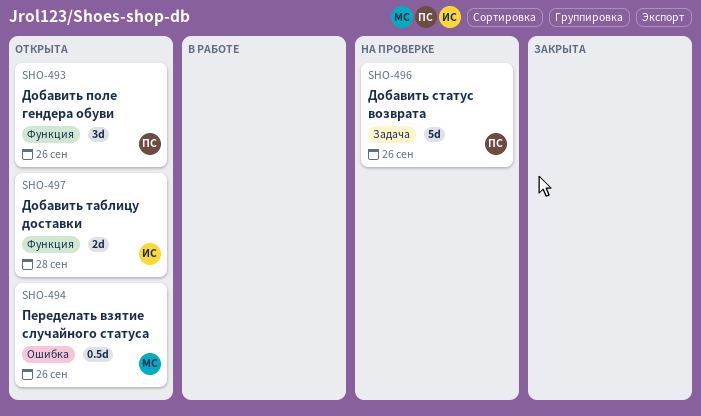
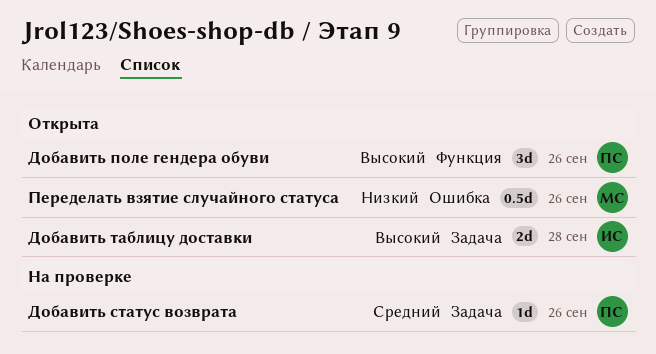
Добавить статус возврата, estimate: 5d -> 1d
Добавить таблицу доставки, label: Функция -> Задача

